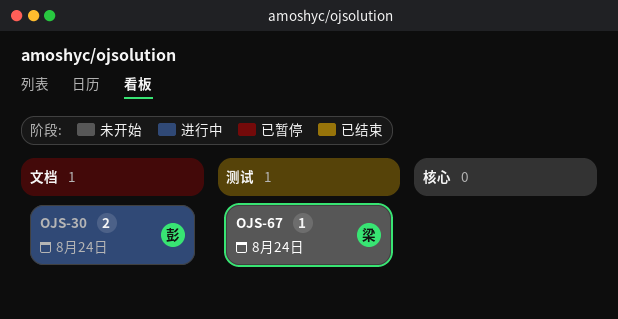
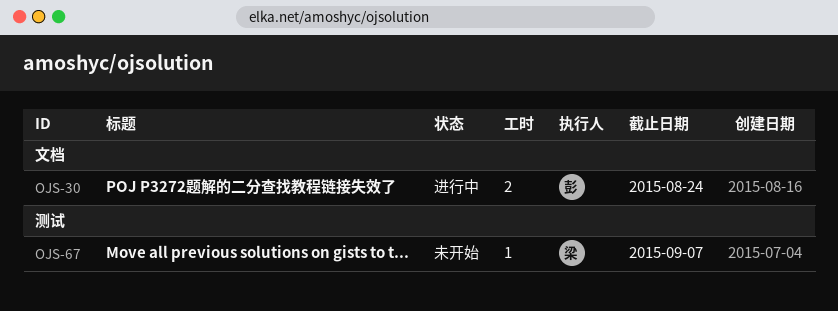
OJS-67, due: Aug 24 -> Sep 7

